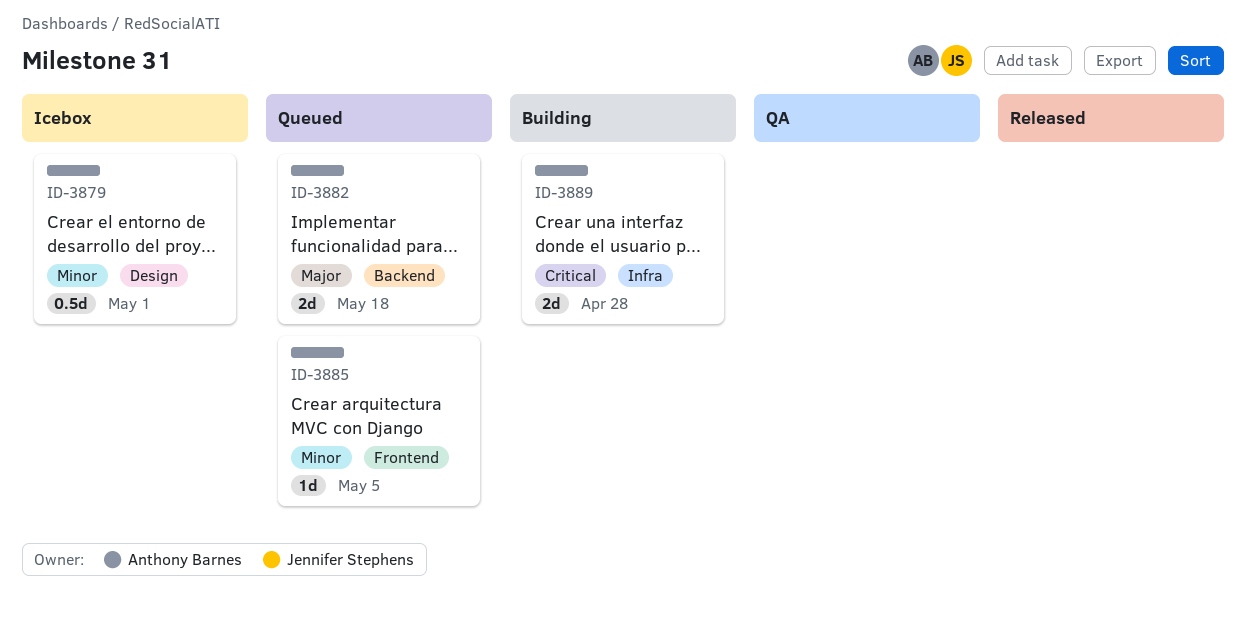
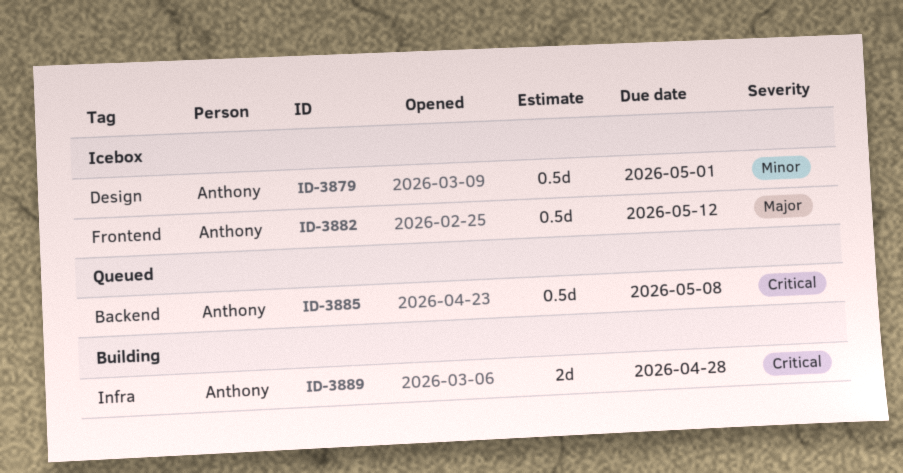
ID-3882, status: Queued -> Icebox
ID-3882, label: Backend -> Frontend
ID-3882, estimate: 2d -> 0.5d
ID-3882, due: May 18 -> May 12
ID-3885, priority: Minor -> Critical
ID-3885, label: Frontend -> Backend
ID-3885, estimate: 1d -> 0.5d
ID-3885, due: May 5 -> May 8

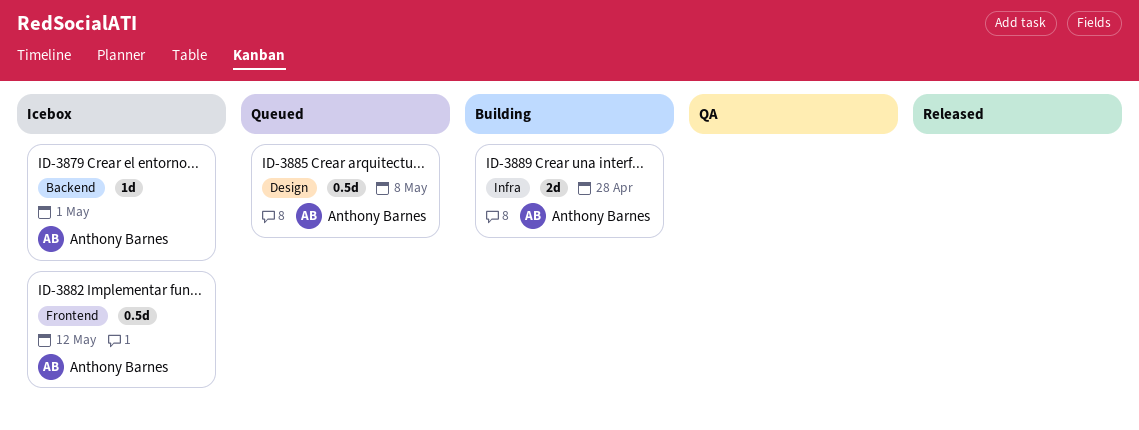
ID-3879, label: Design -> Backend
ID-3879, estimate: 0.5d -> 1d
ID-3885, label: Backend -> Design

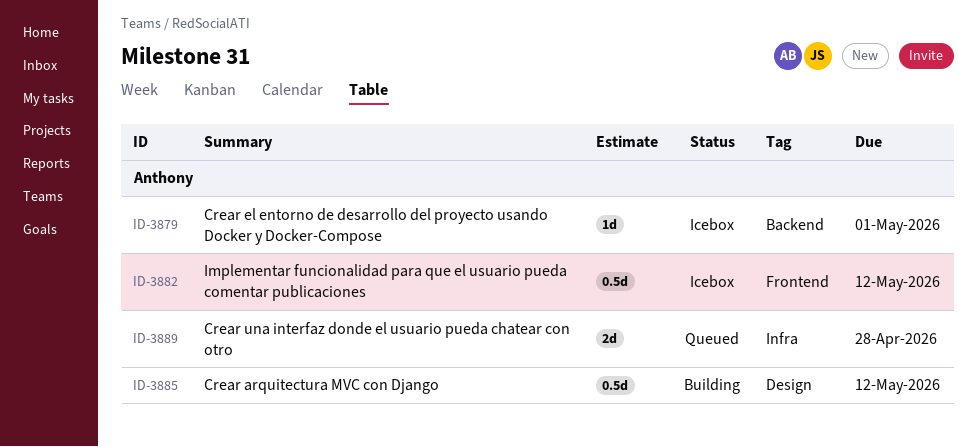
ID-3885, status: Queued -> Building
ID-3885, due: May 8 -> May 12
ID-3889, status: Building -> Queued

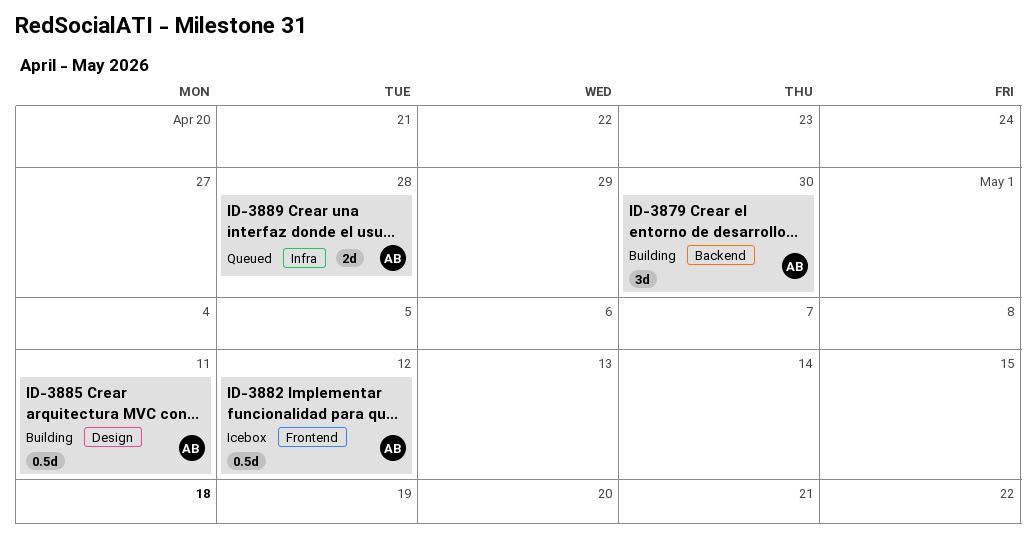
ID-3879, status: Icebox -> Building
ID-3879, estimate: 1d -> 3d
ID-3879, due: May 1 -> Apr 30
ID-3885, due: May 12 -> May 11

